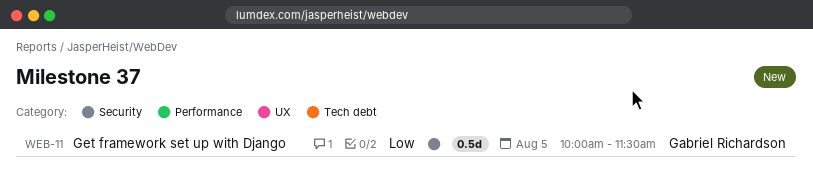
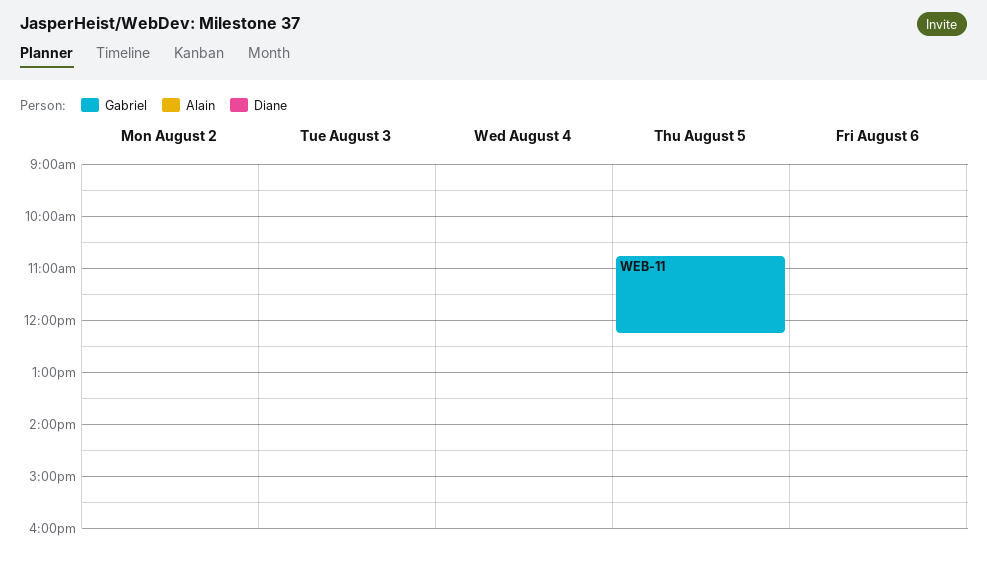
WEB-11, begins: 10:00 -> 10:45
WEB-11, ends: 11:30 -> 12:15

